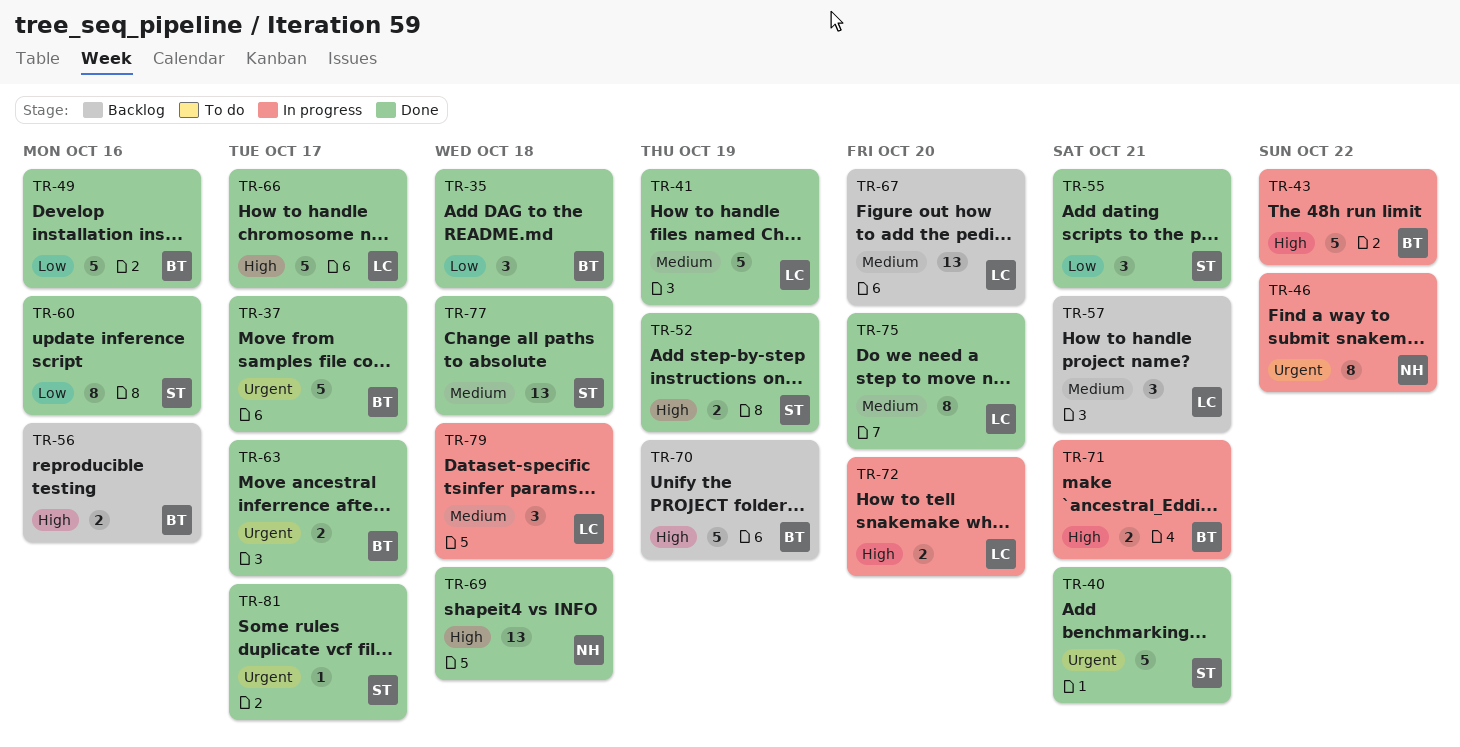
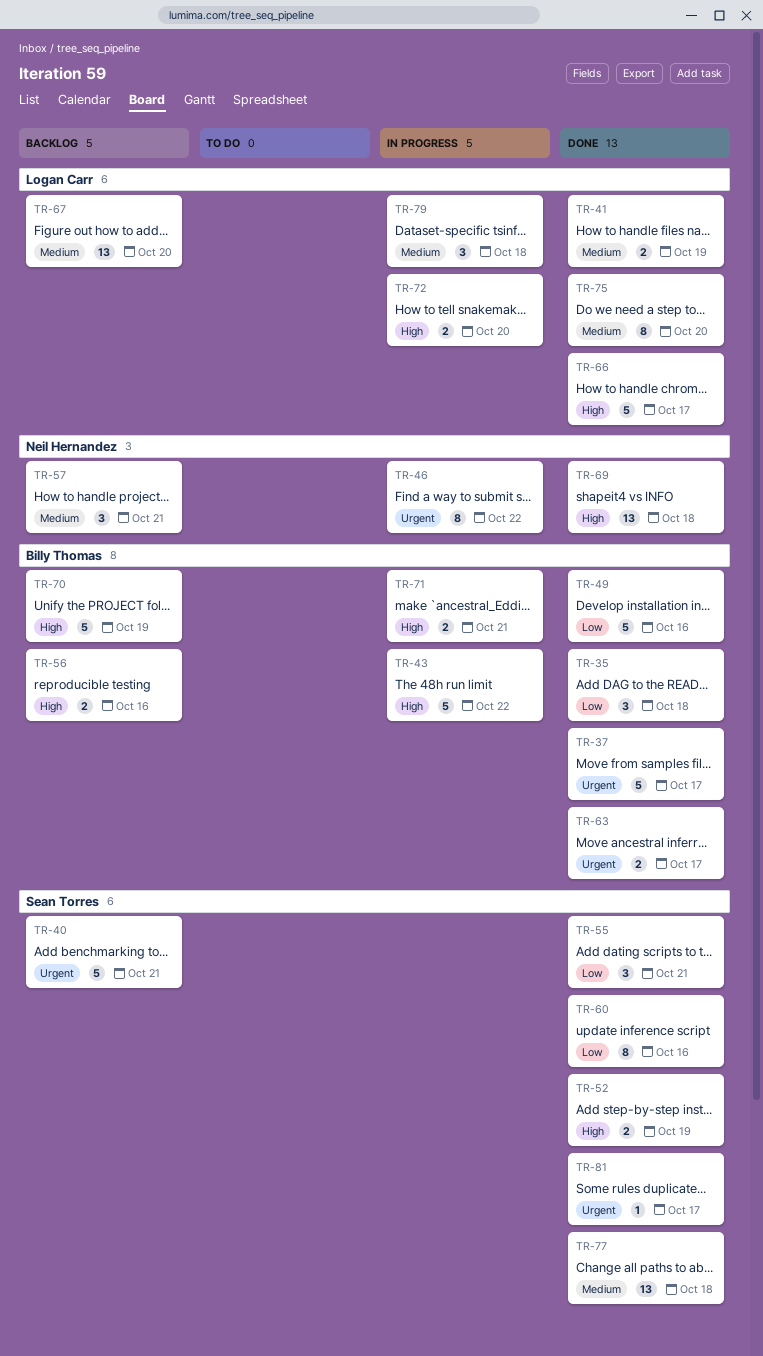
TR-40, status: Done -> Backlog
TR-41, estimate: 5 -> 2
TR-57, owner: Logan Carr -> Neil Hernandez

